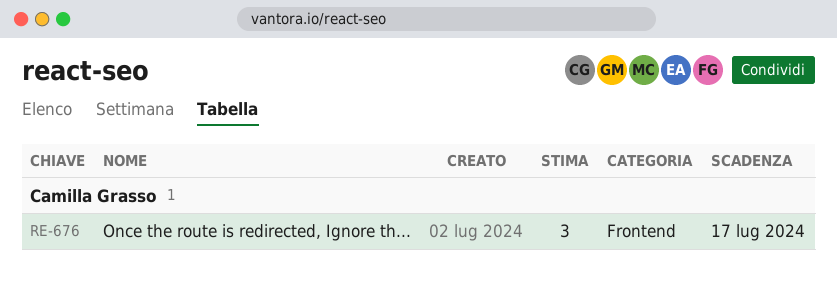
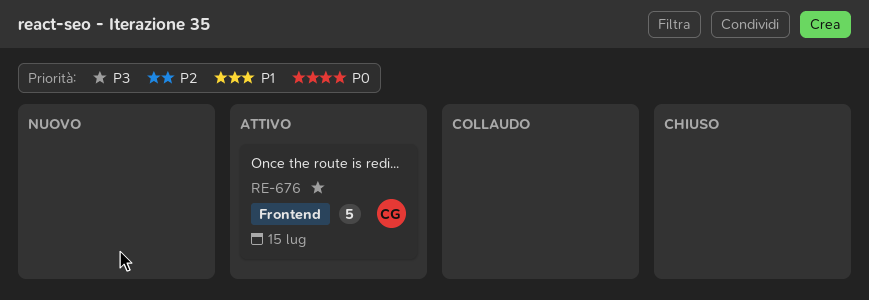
RE-676, estimate: 3 -> 5
RE-676, due: Jul 17 -> Jul 15

